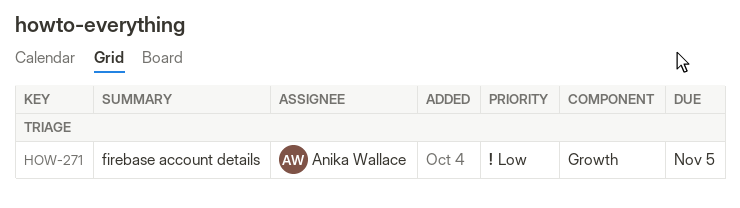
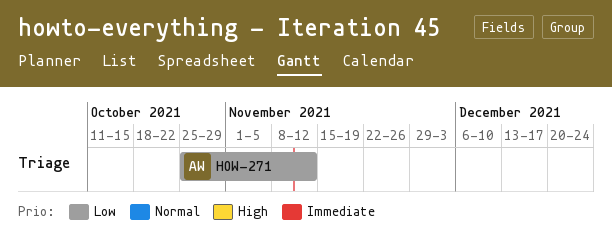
HOW-271, due: Nov 5 -> Nov 12

